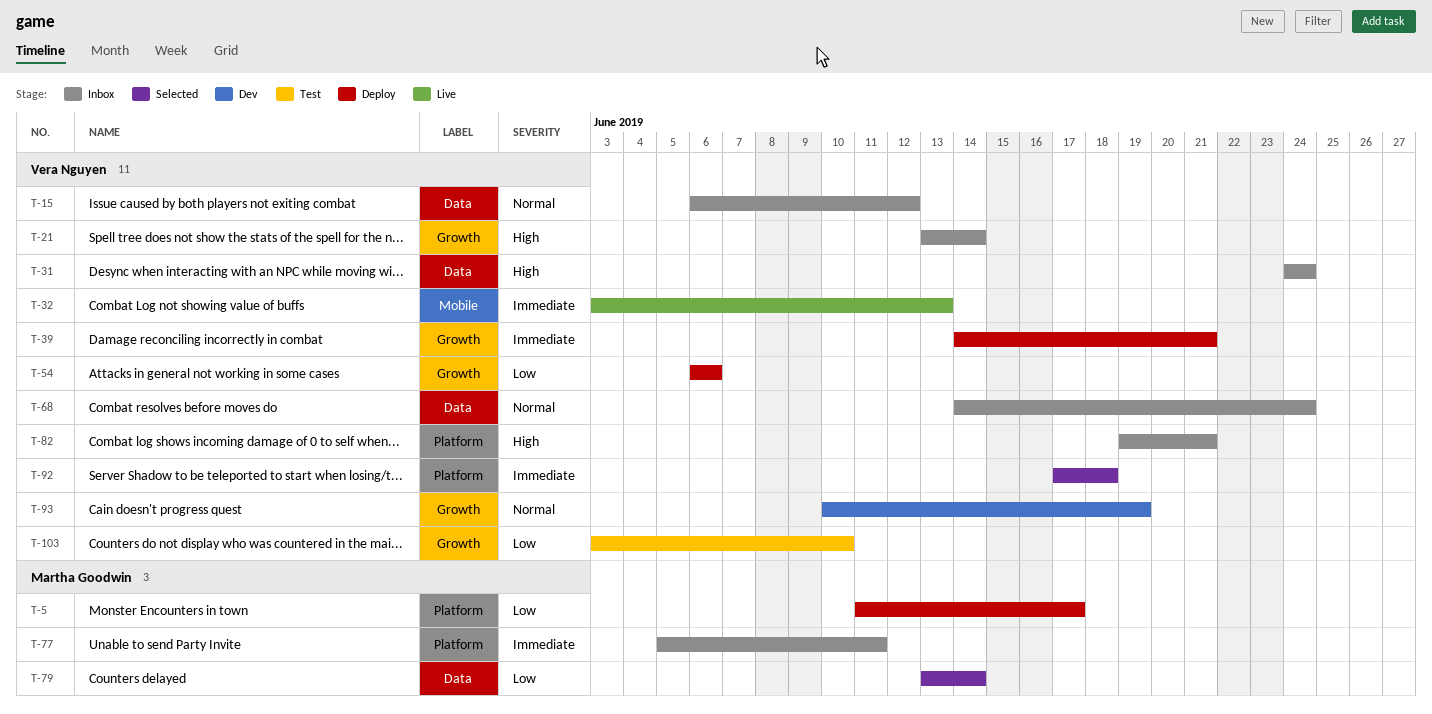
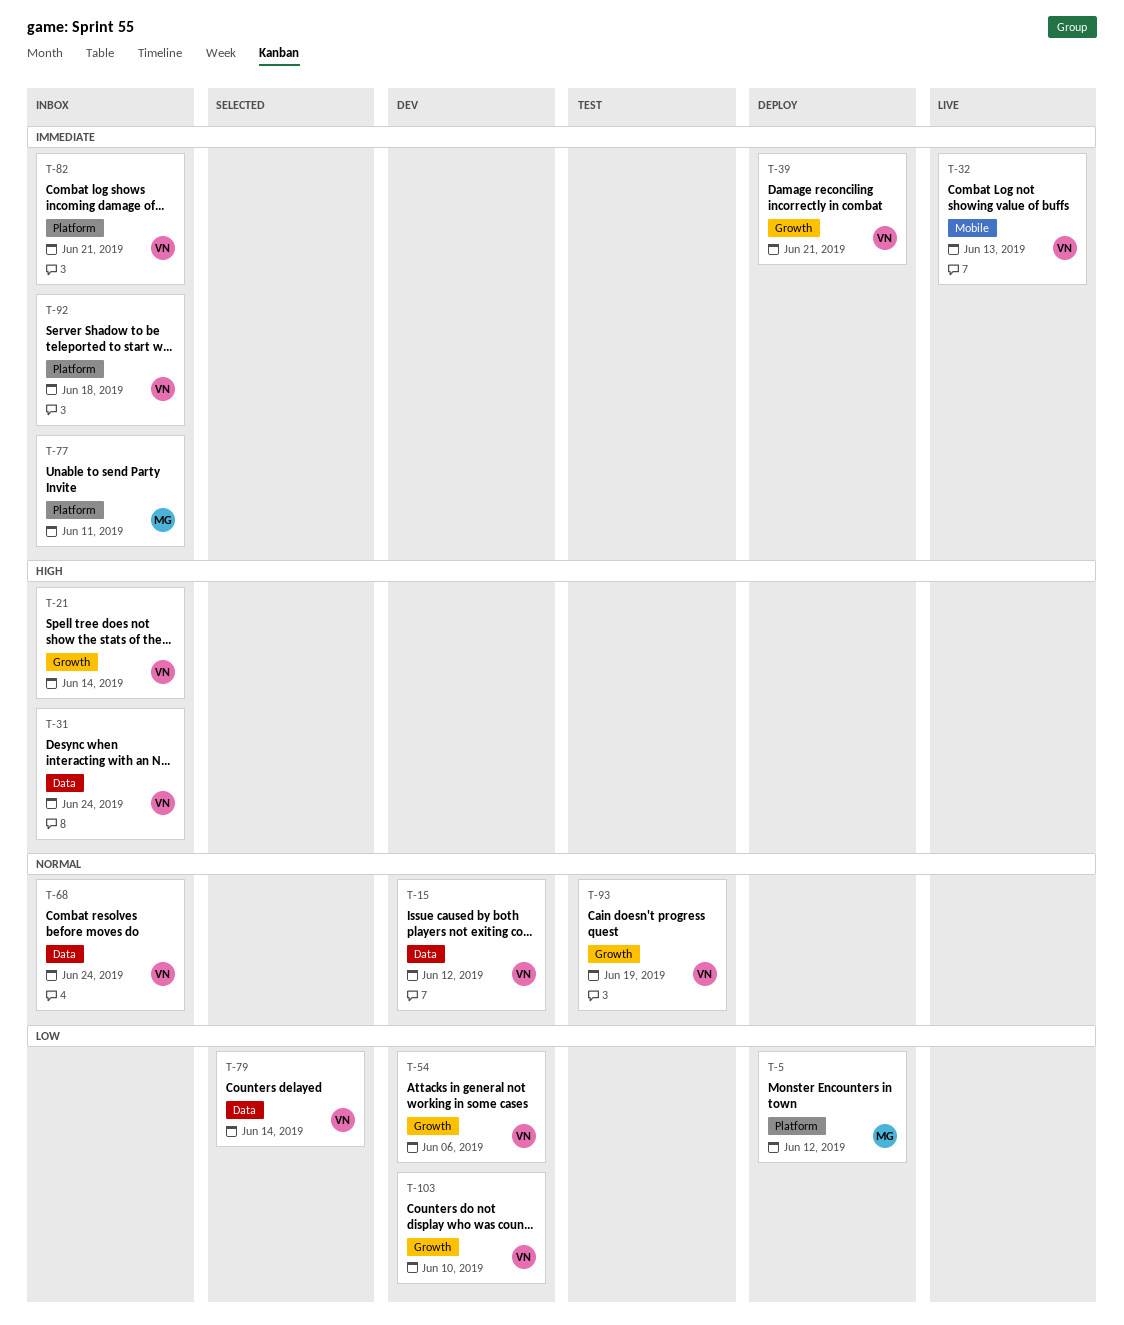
T-5, due: Jun 17 -> Jun 12
T-15, status: Inbox -> Dev
T-54, status: Deploy -> Dev
T-79, owner: Martha Goodwin -> Vera Nguyen
T-82, priority: High -> Immediate
T-92, status: Selected -> Inbox
T-93, status: Dev -> Test
T-103, status: Test -> Dev

